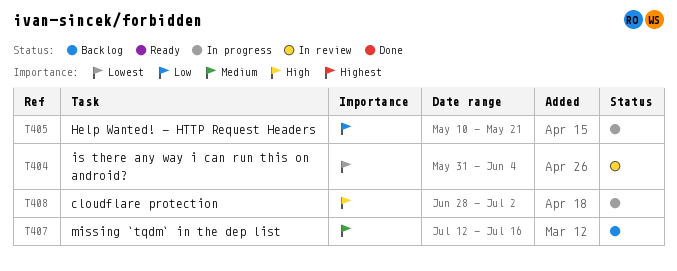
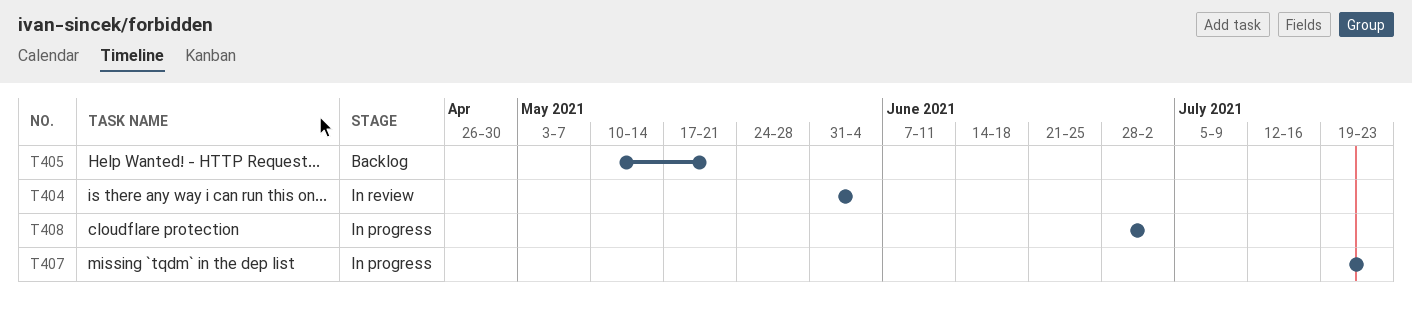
T405, status: In progress -> Backlog
T407, status: Backlog -> In progress
T407, start: Jul 12 -> Jul 19
T407, due: Jul 16 -> Jul 23

